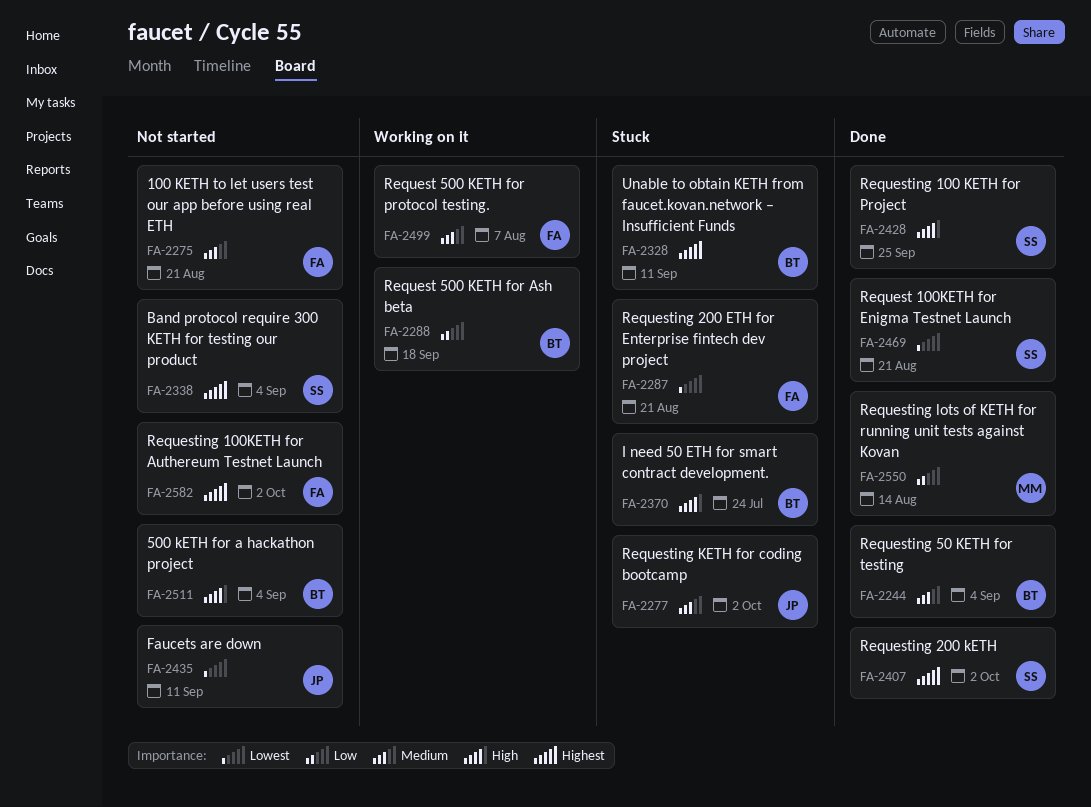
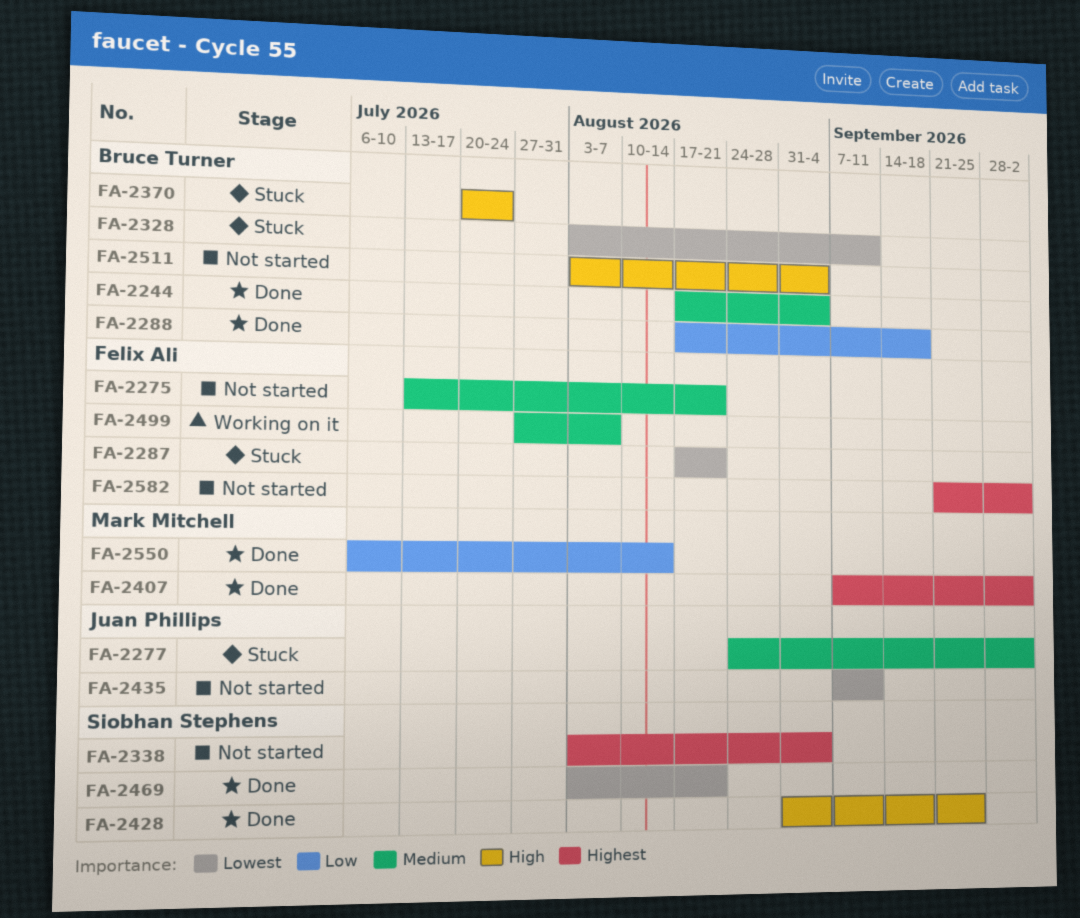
FA-2288, status: Working on it -> Done
FA-2328, priority: Highest -> Lowest
FA-2407, owner: Siobhan Stephens -> Mark Mitchell

